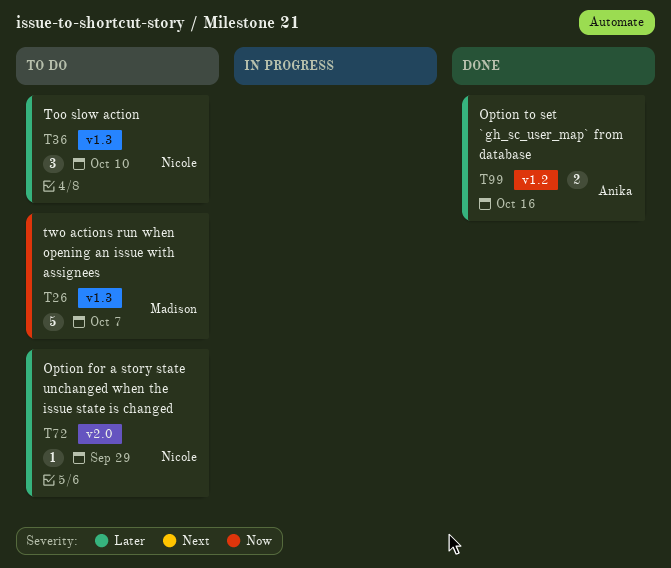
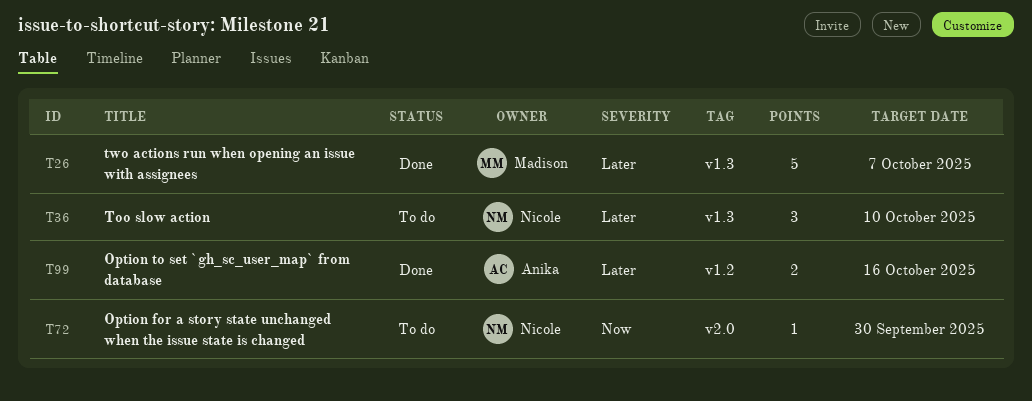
T26, status: To do -> Done
T26, priority: Now -> Later
T72, priority: Later -> Now
T72, due: Sep 29 -> Sep 30

